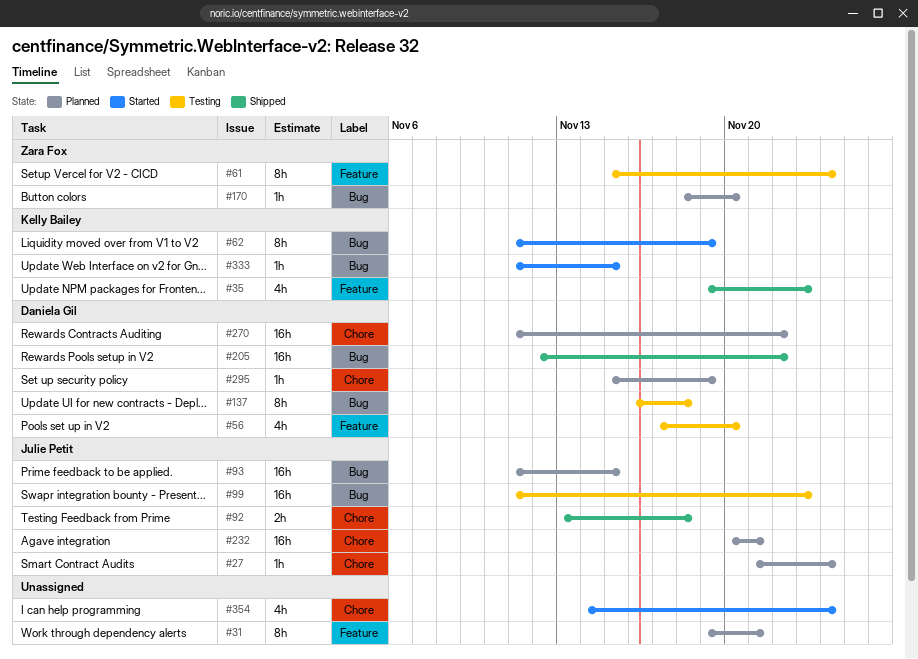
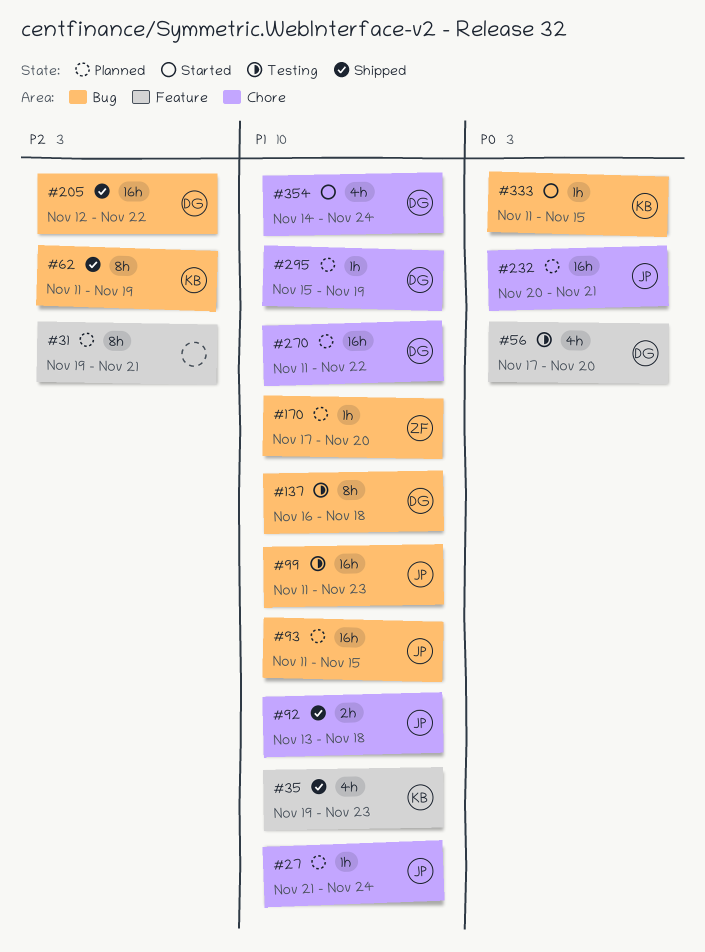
#61: present -> none
#62, status: Started -> Shipped
#170, start: Nov 18 -> Nov 17
#354, owner: none -> Daniela Gil

